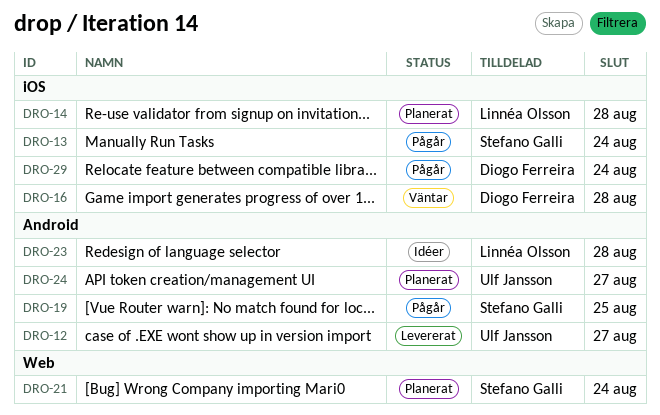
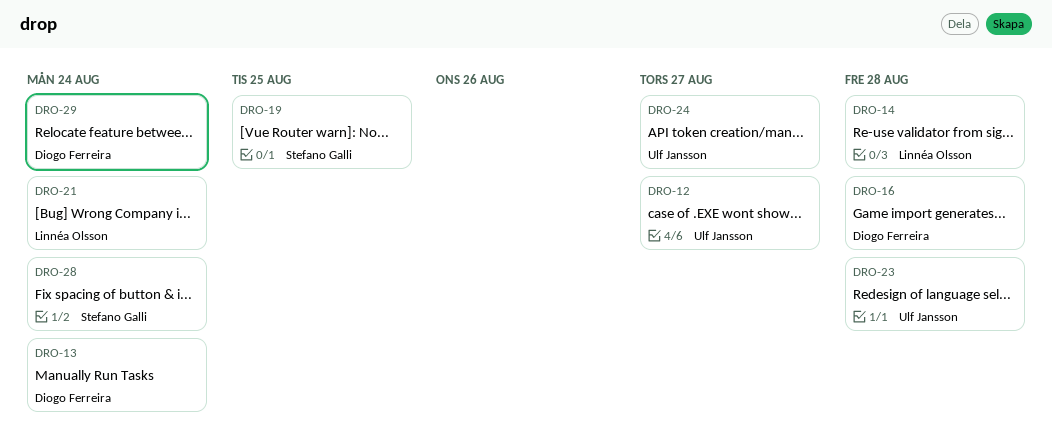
DRO-13, owner: Stefano Galli -> Diogo Ferreira
DRO-21, owner: Stefano Galli -> Linnéa Olsson
DRO-23, owner: Linnéa Olsson -> Ulf Jansson
DRO-28: none -> present

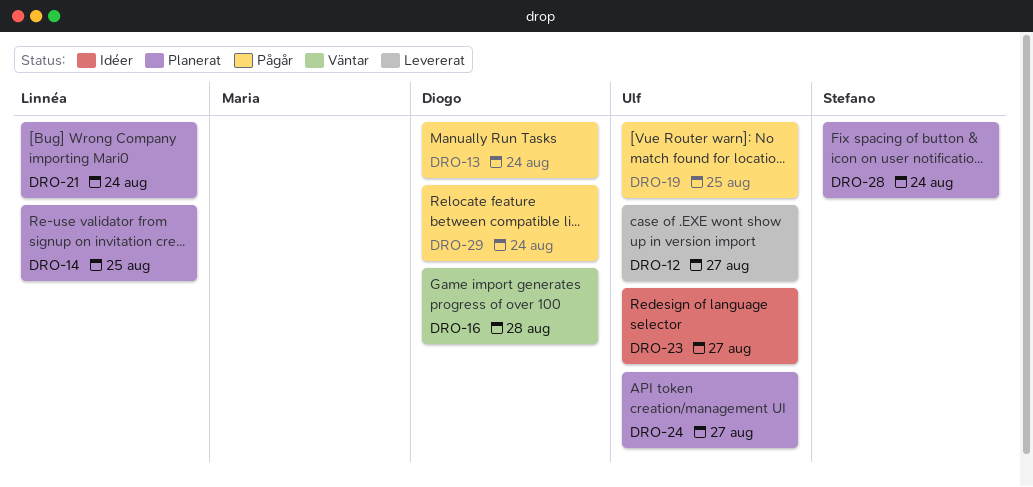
DRO-14, due: Aug 28 -> Aug 25
DRO-19, owner: Stefano Galli -> Ulf Jansson
DRO-23, due: Aug 28 -> Aug 27

